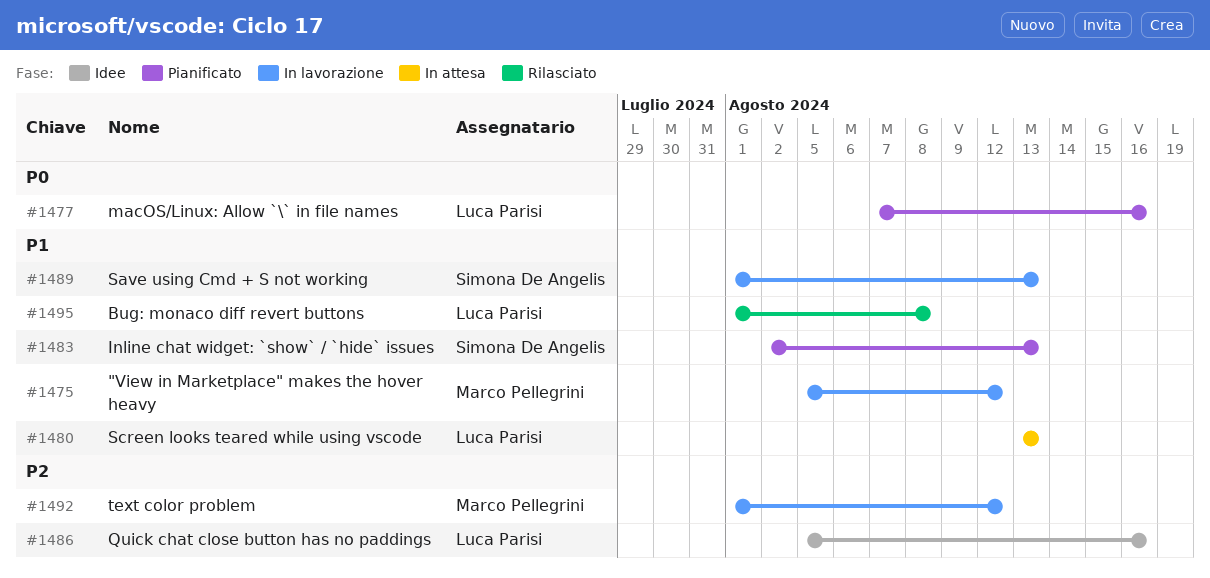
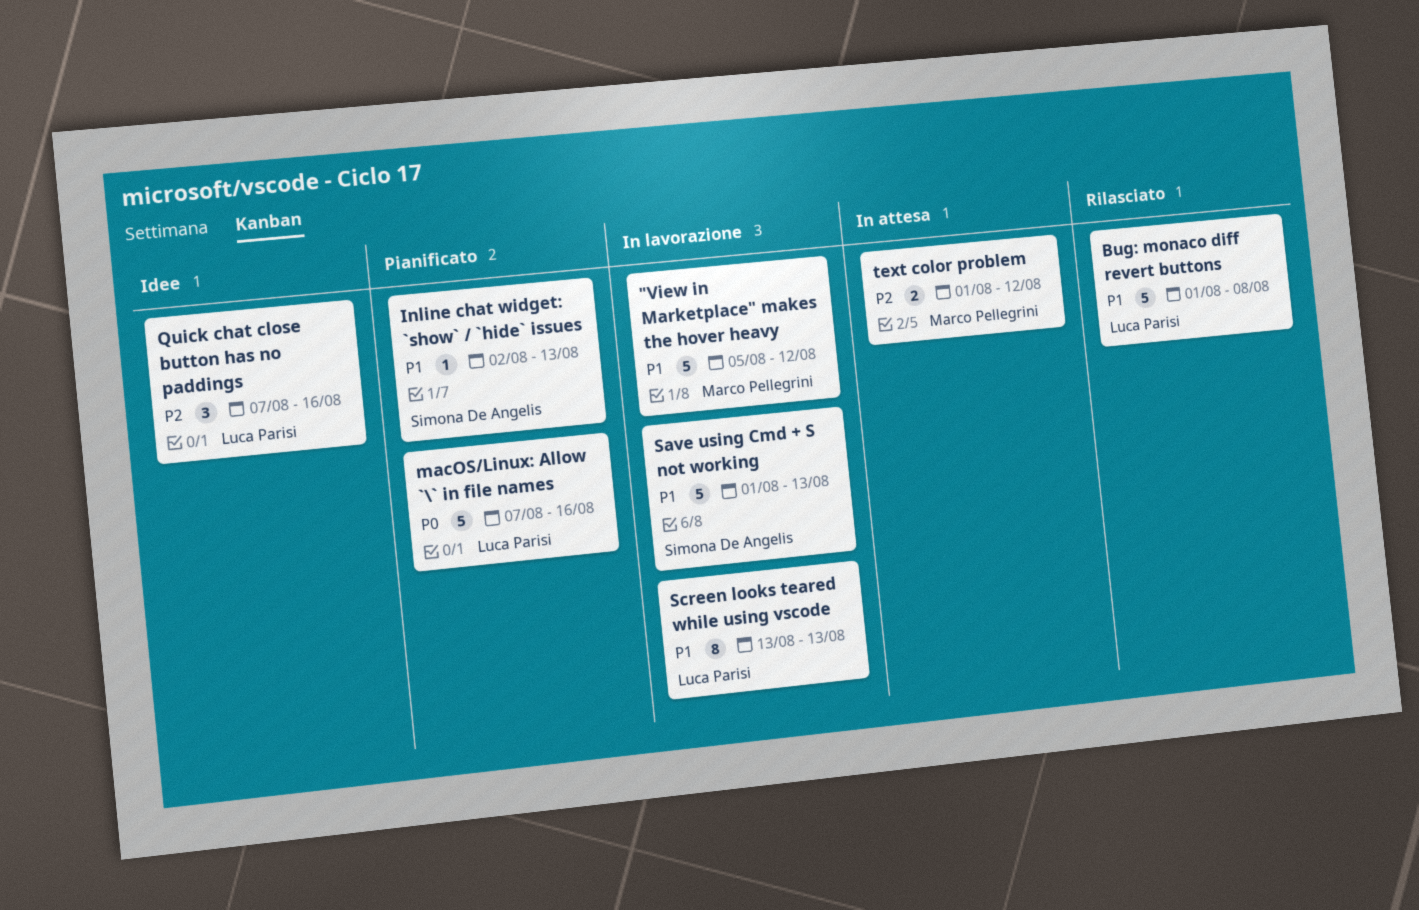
Quick chat close button has no paddings, start: Aug 5 -> Aug 7
Screen looks teared while using vscode, status: In attesa -> In lavorazione
text color problem, status: In lavorazione -> In attesa

